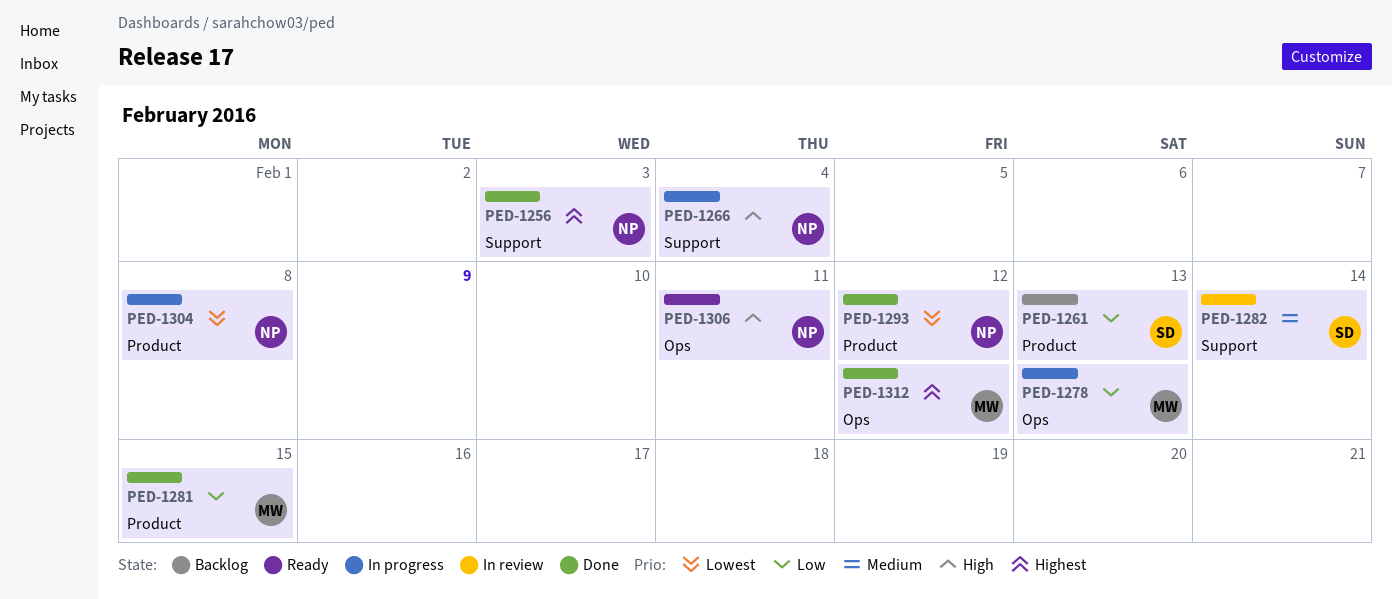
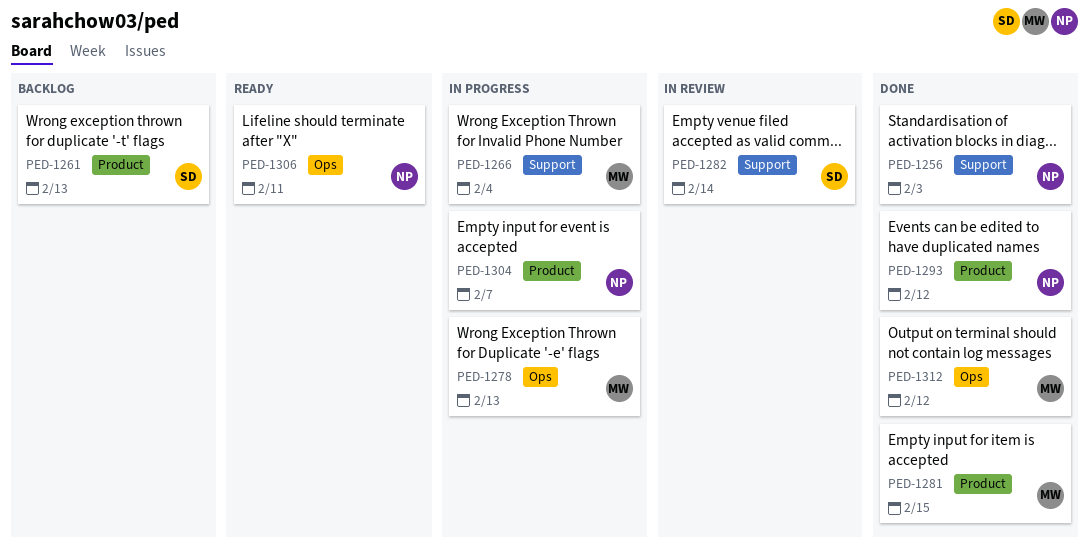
PED-1266, owner: NP -> MW
PED-1304, due: Feb 8 -> Feb 7

